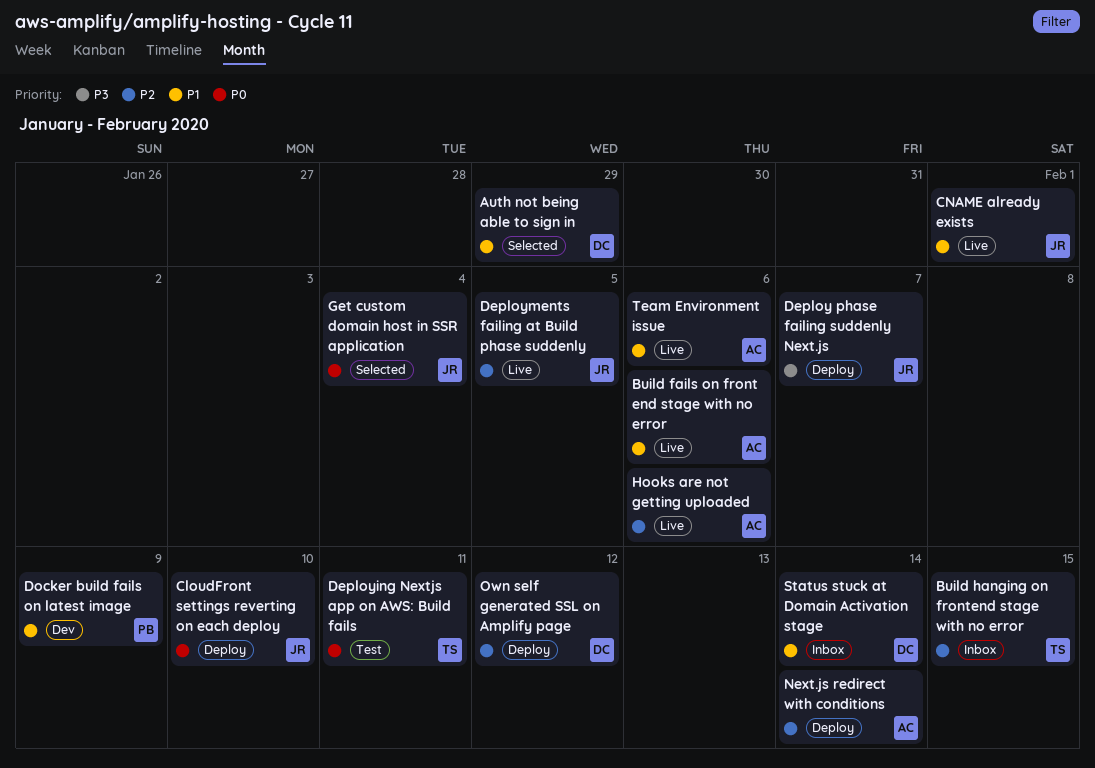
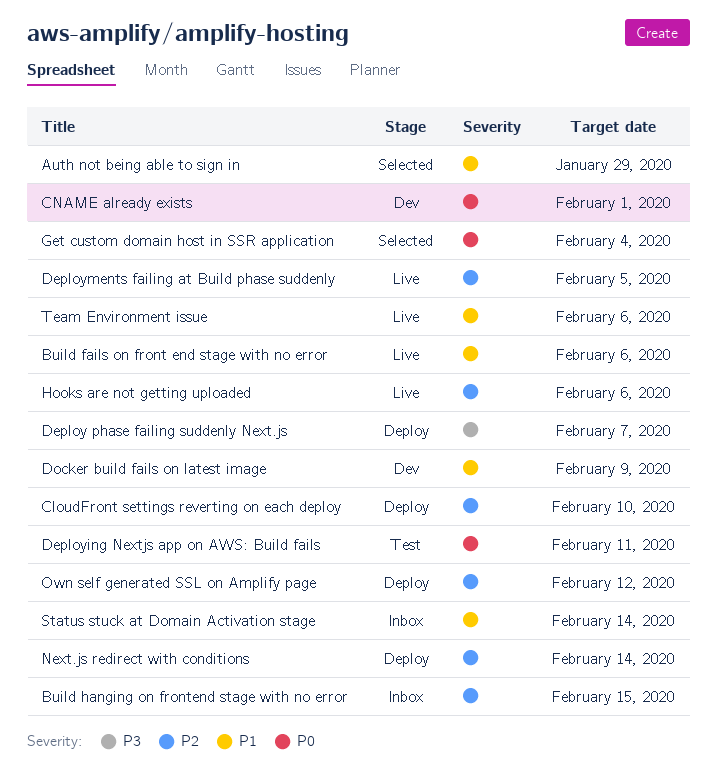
CloudFront settings reverting on each deploy, priority: P0 -> P2
CNAME already exists, status: Live -> Dev
CNAME already exists, priority: P1 -> P0

